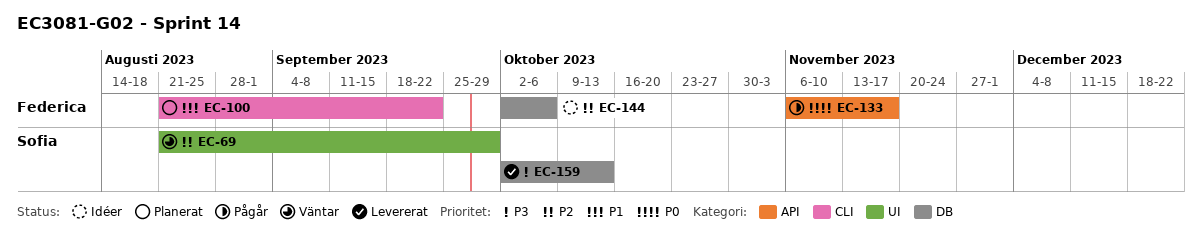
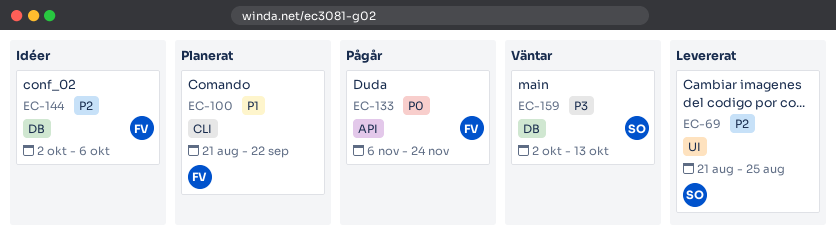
EC-69, status: Väntar -> Levererat
EC-69, due: Sep 29 -> Aug 25
EC-133, due: Nov 17 -> Nov 24
EC-159, status: Levererat -> Väntar

